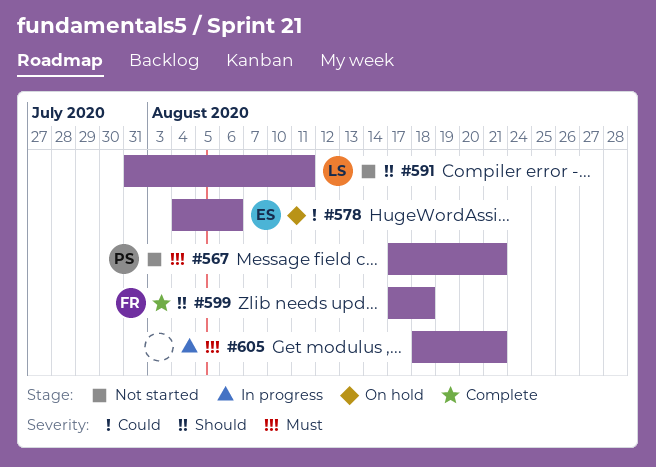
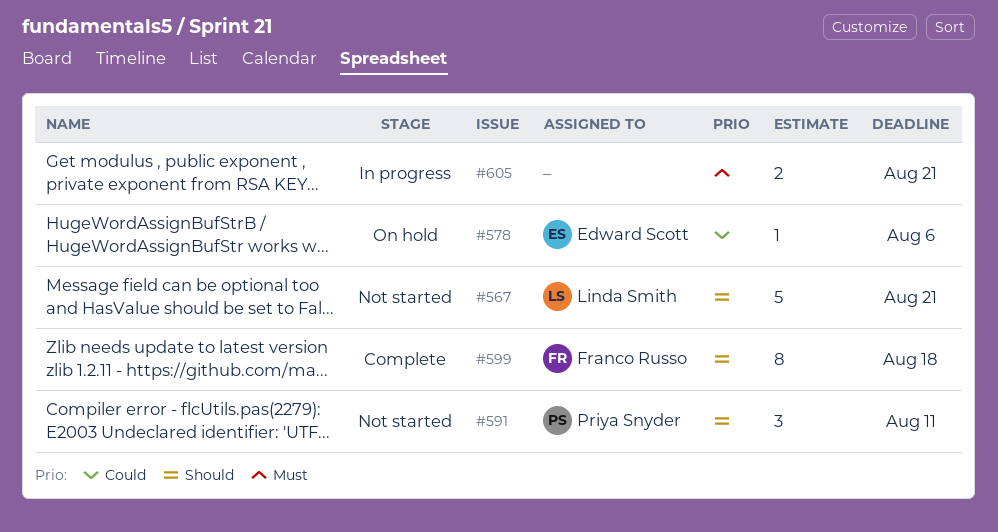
#567, owner: Priya Snyder -> Linda Smith
#567, priority: Must -> Should
#591, owner: Linda Smith -> Priya Snyder

